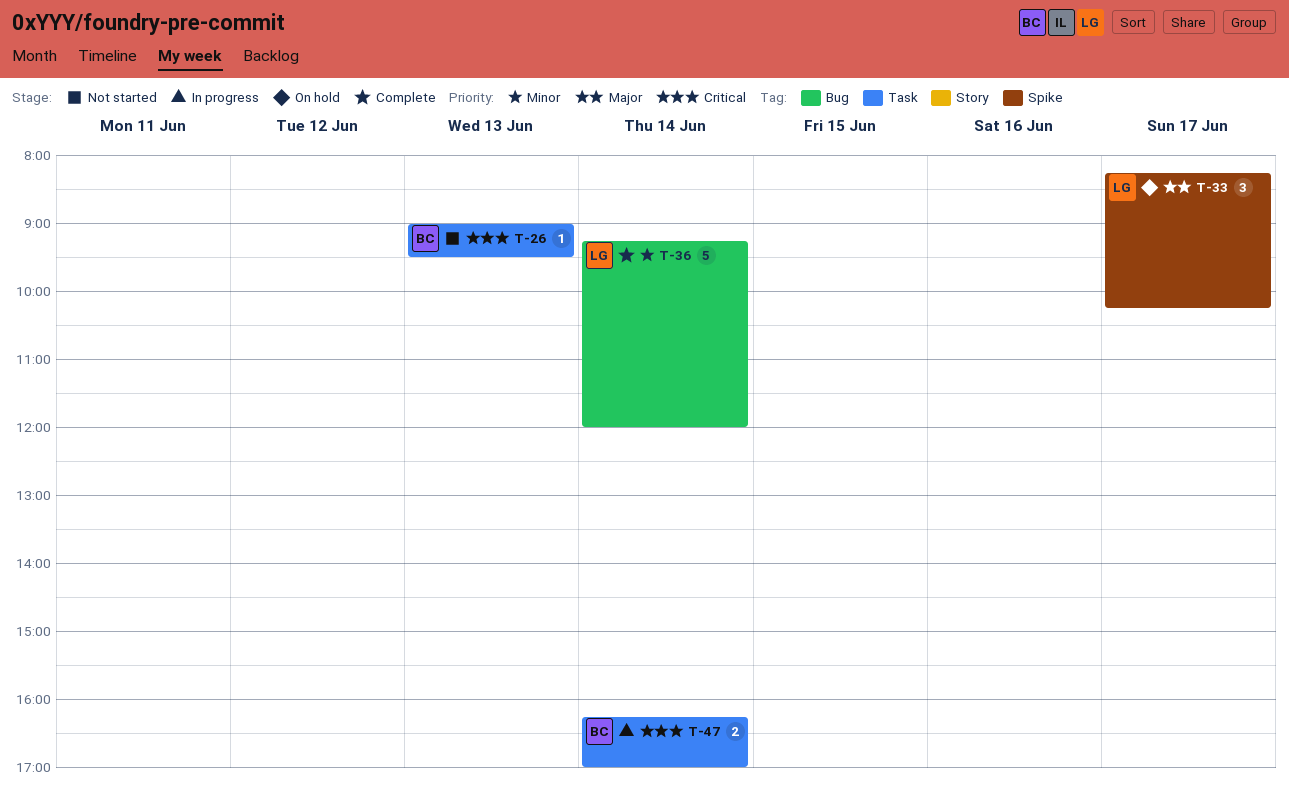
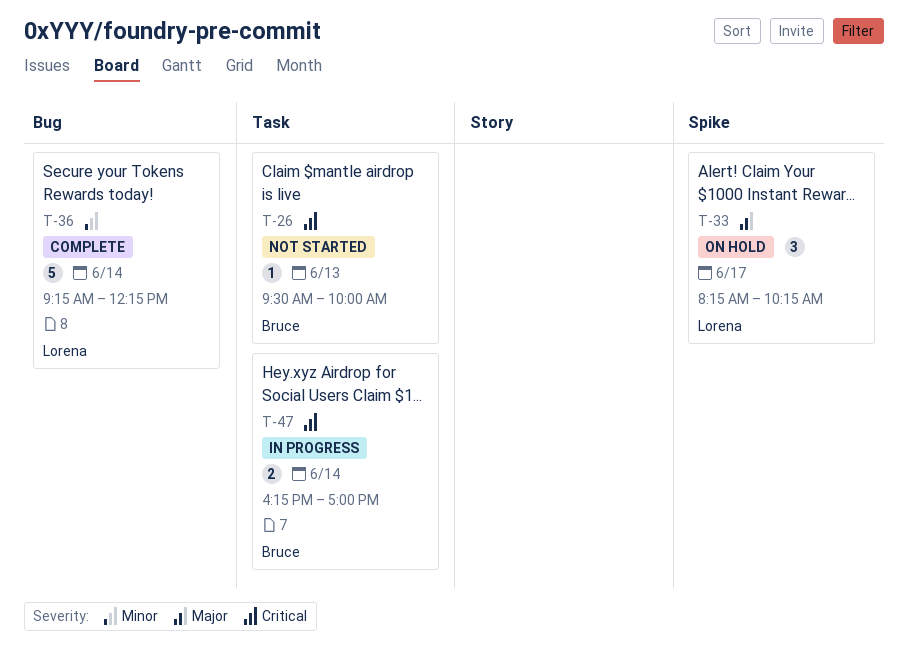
T-26, begins: 09:00 -> 09:30
T-26, ends: 09:30 -> 10:00
T-36, ends: 12:00 -> 12:15

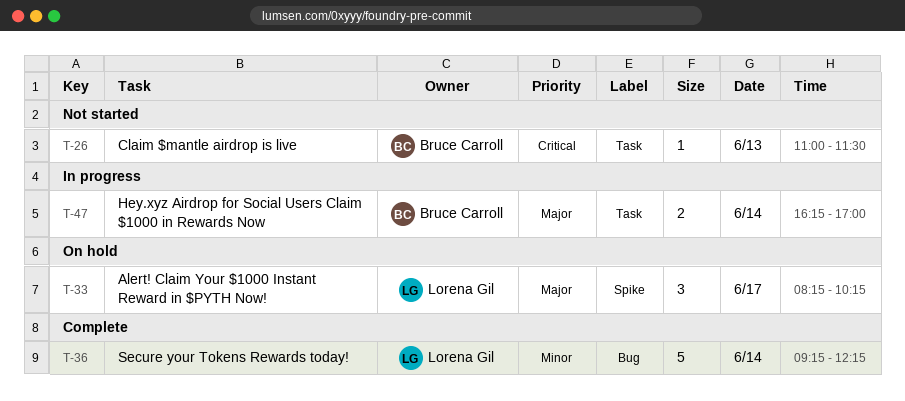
T-26, begins: 09:30 -> 11:00
T-26, ends: 10:00 -> 11:30
T-47, priority: Critical -> Major

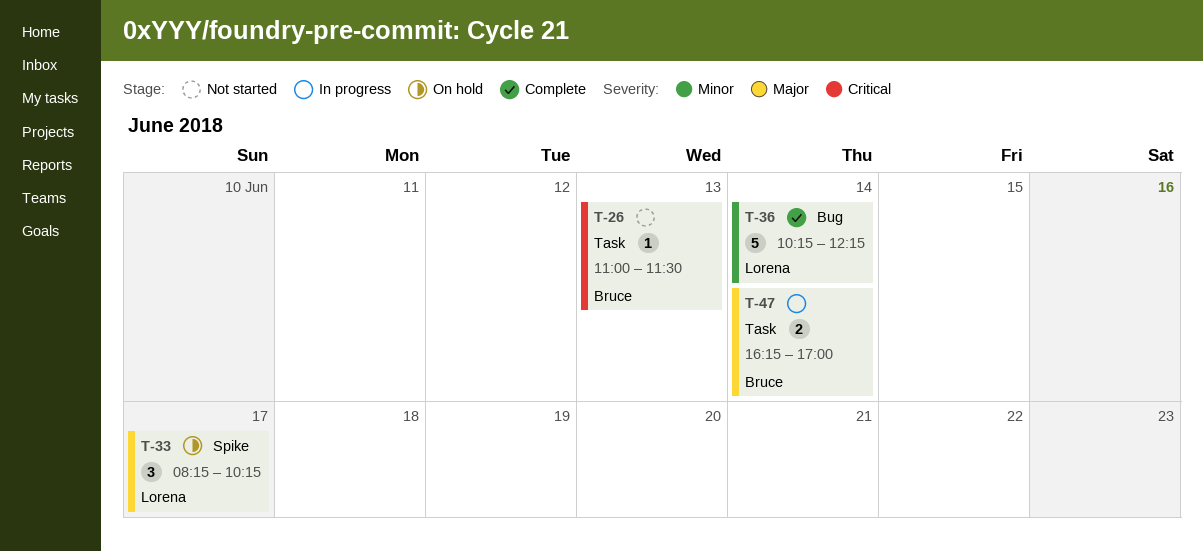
T-36, begins: 09:15 -> 10:15

